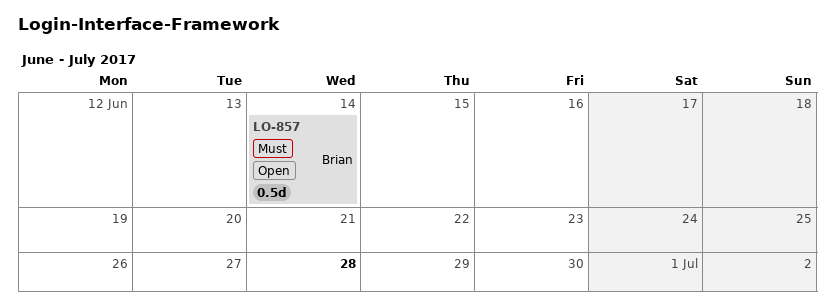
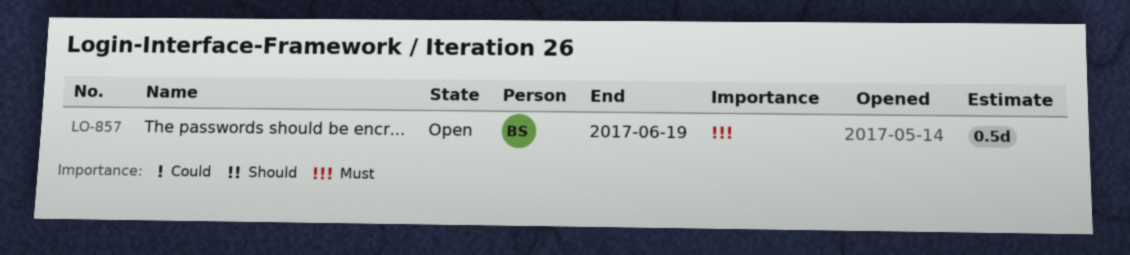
LO-857, due: Jun 14 -> Jun 19

